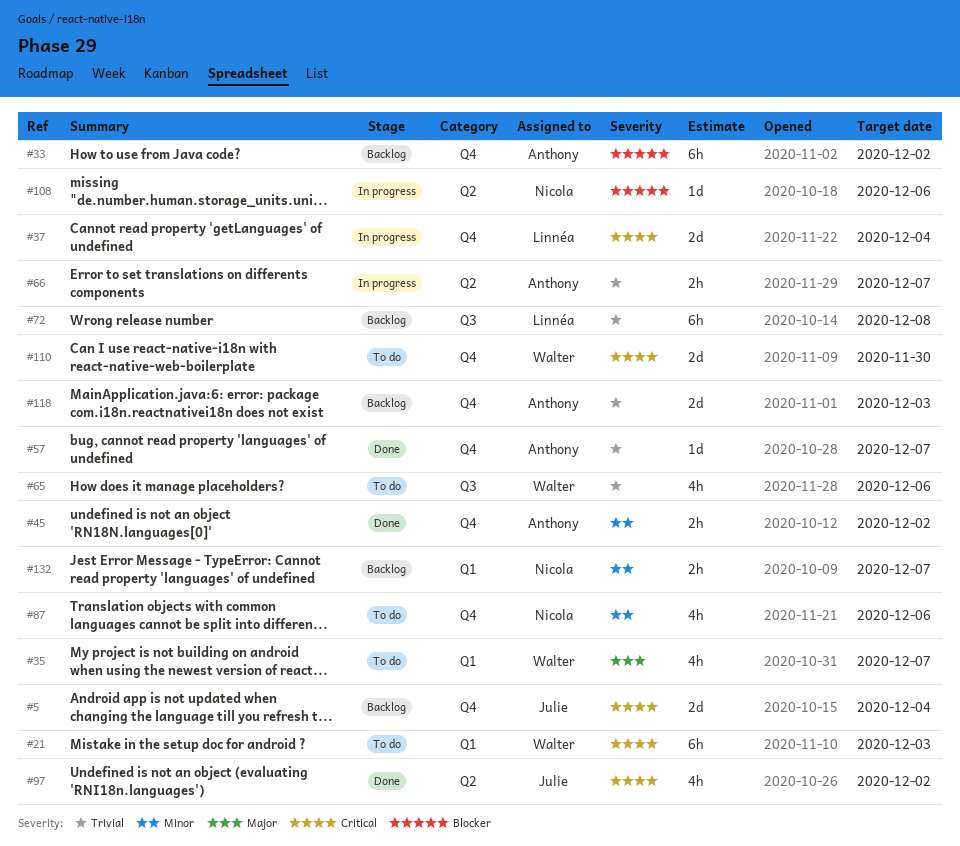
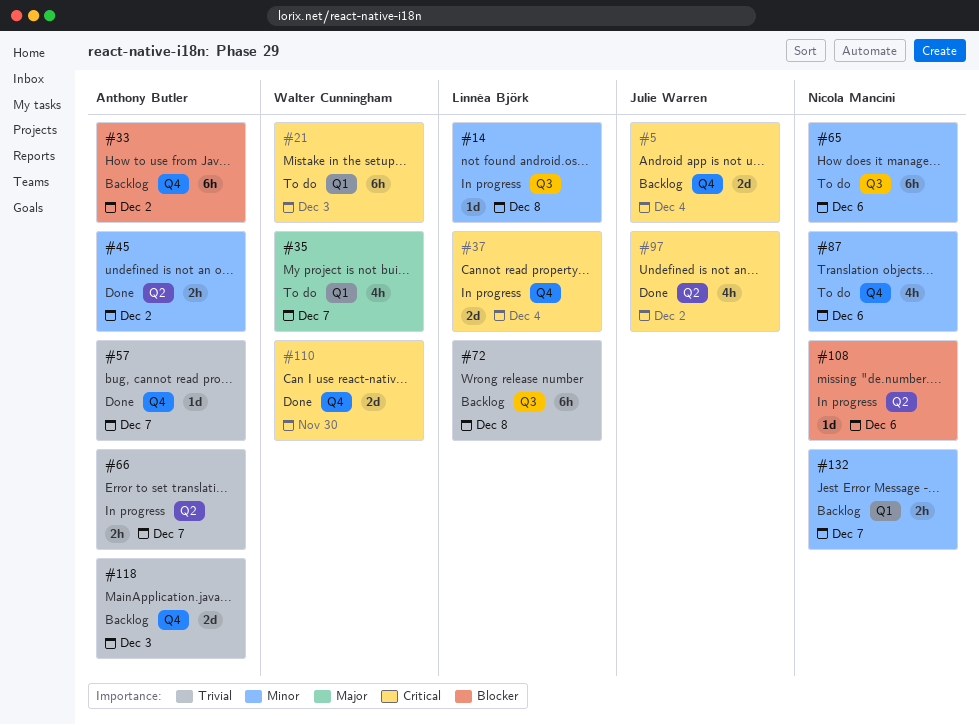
#14: none -> present
#45, label: Q4 -> Q2
#65, owner: Walter Cunningham -> Nicola Mancini
#65, priority: Trivial -> Minor
#65, estimate: 4h -> 6h
#110, status: To do -> Done

